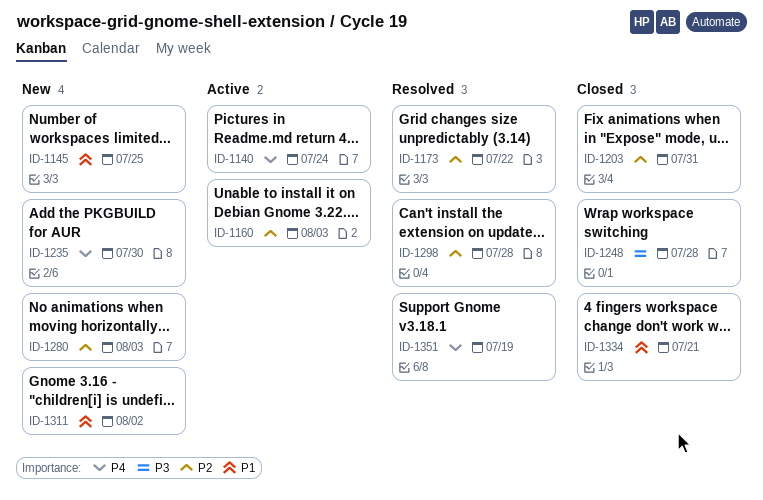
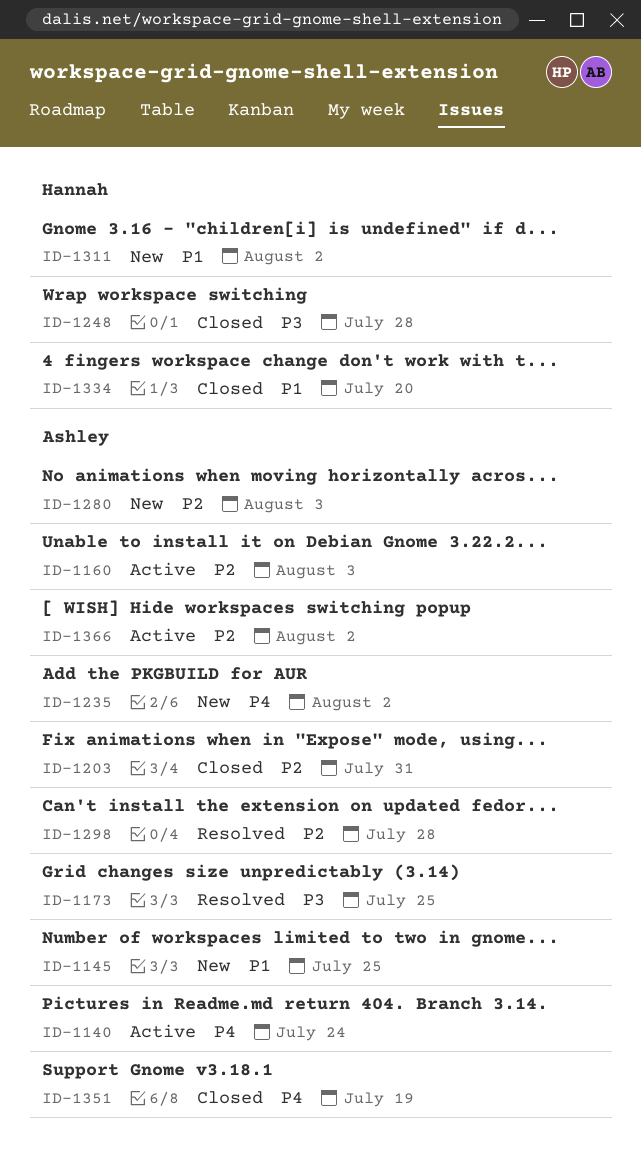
ID-1173, priority: P2 -> P3
ID-1173, due: Jul 22 -> Jul 25
ID-1235, due: Jul 30 -> Aug 2
ID-1334, due: Jul 21 -> Jul 20
ID-1351, status: Resolved -> Closed
ID-1366: none -> present

